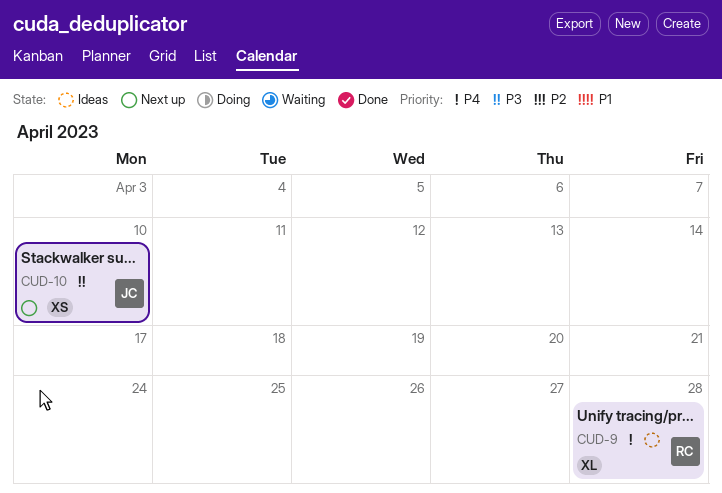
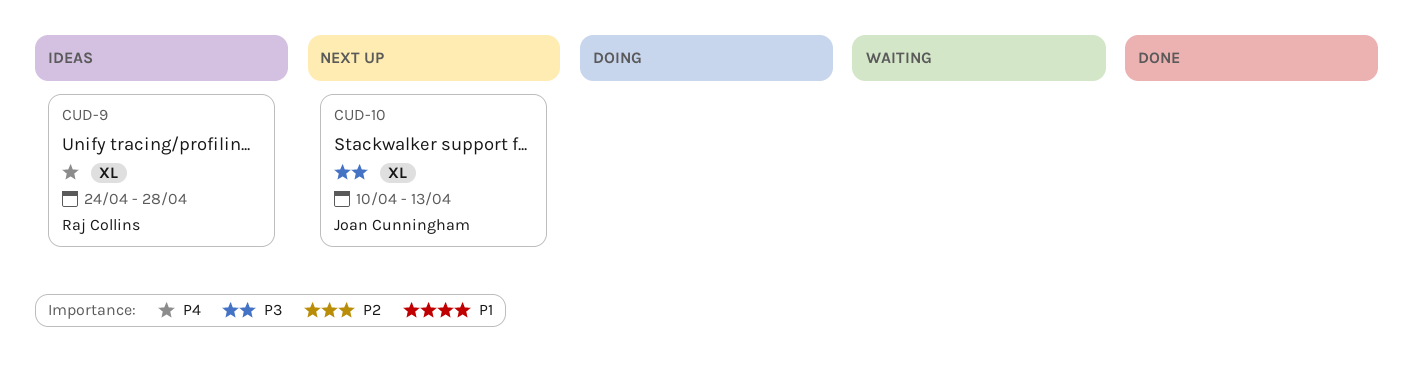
CUD-10, estimate: XS -> XL
CUD-10, due: Apr 10 -> Apr 13

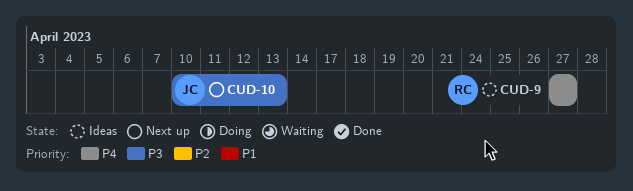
CUD-9, start: Apr 24 -> Apr 27
CUD-9, due: Apr 28 -> Apr 27

